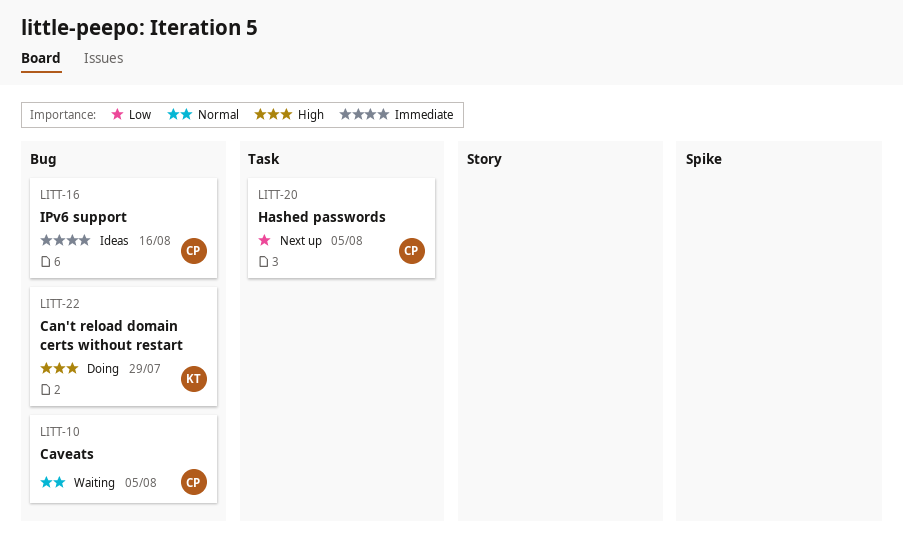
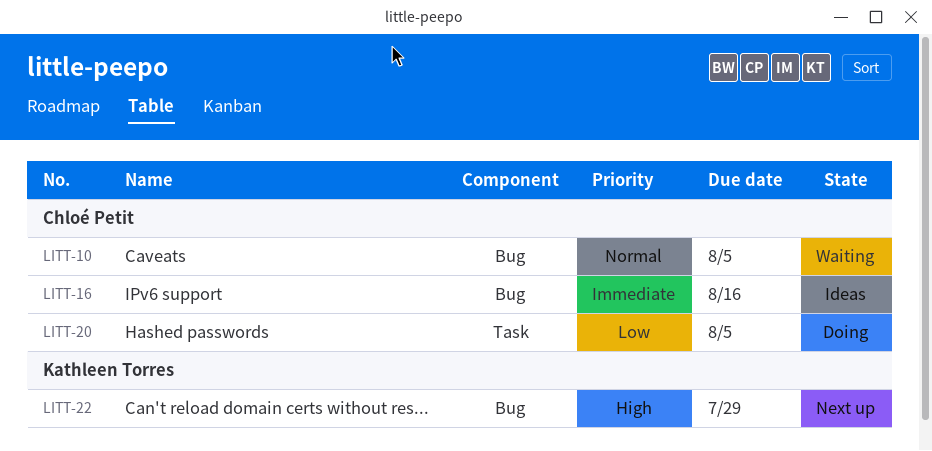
LITT-20, status: Next up -> Doing
LITT-22, status: Doing -> Next up

